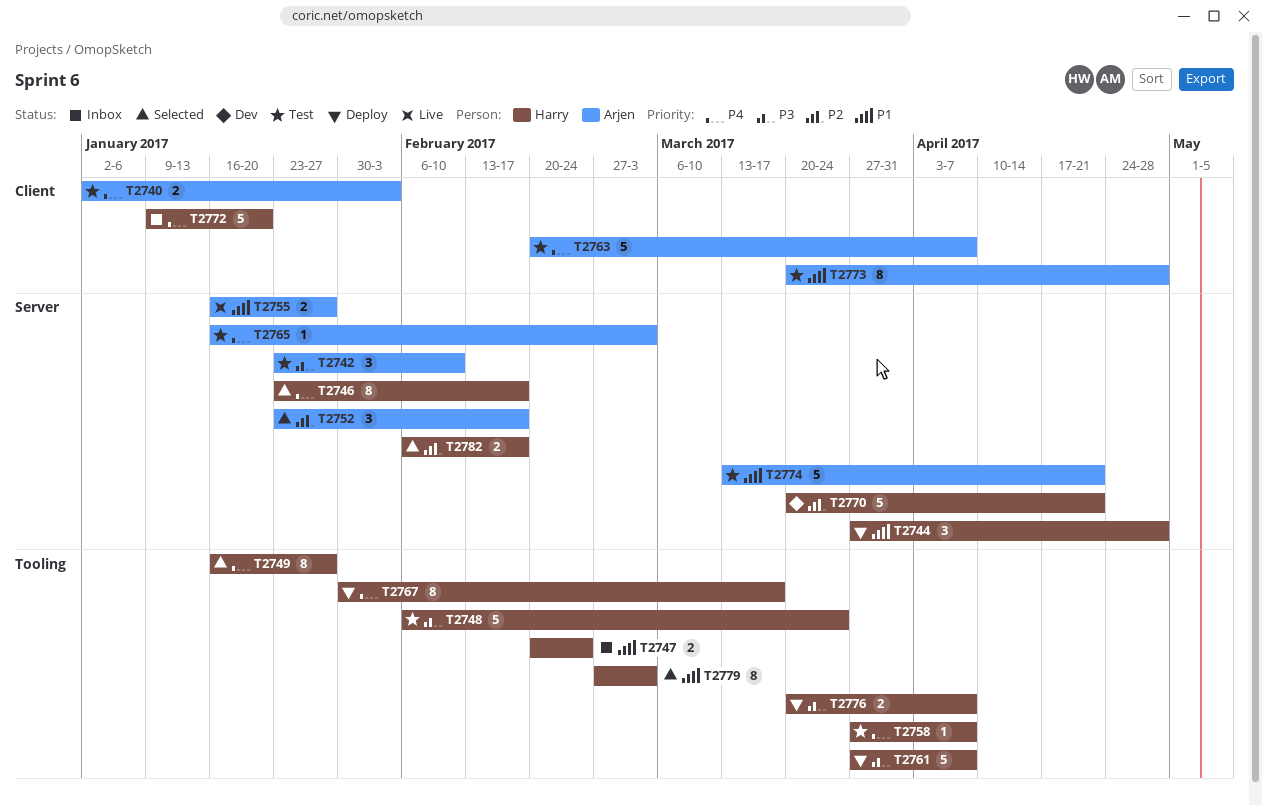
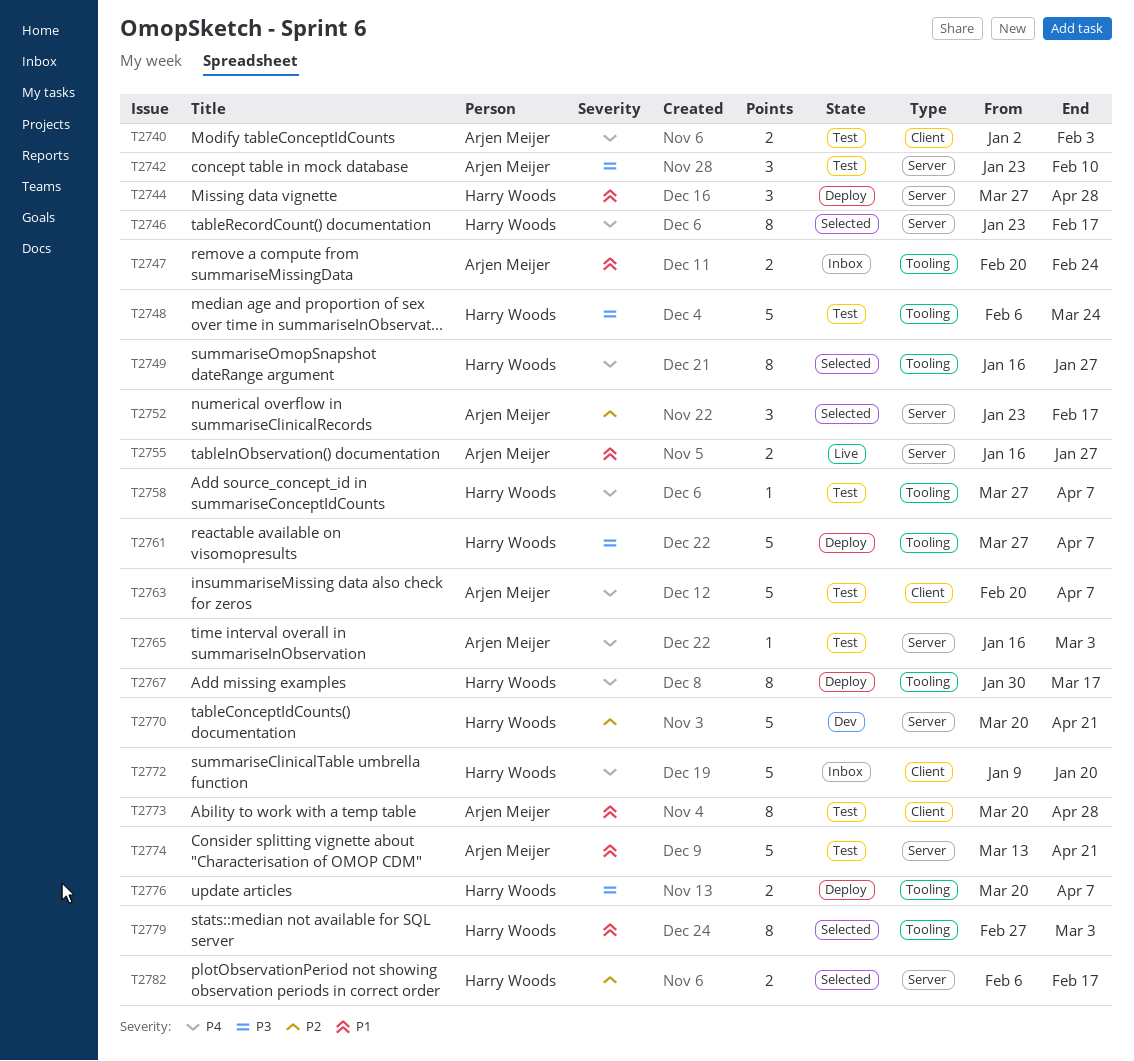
T2747, owner: Harry Woods -> Arjen Meijer

